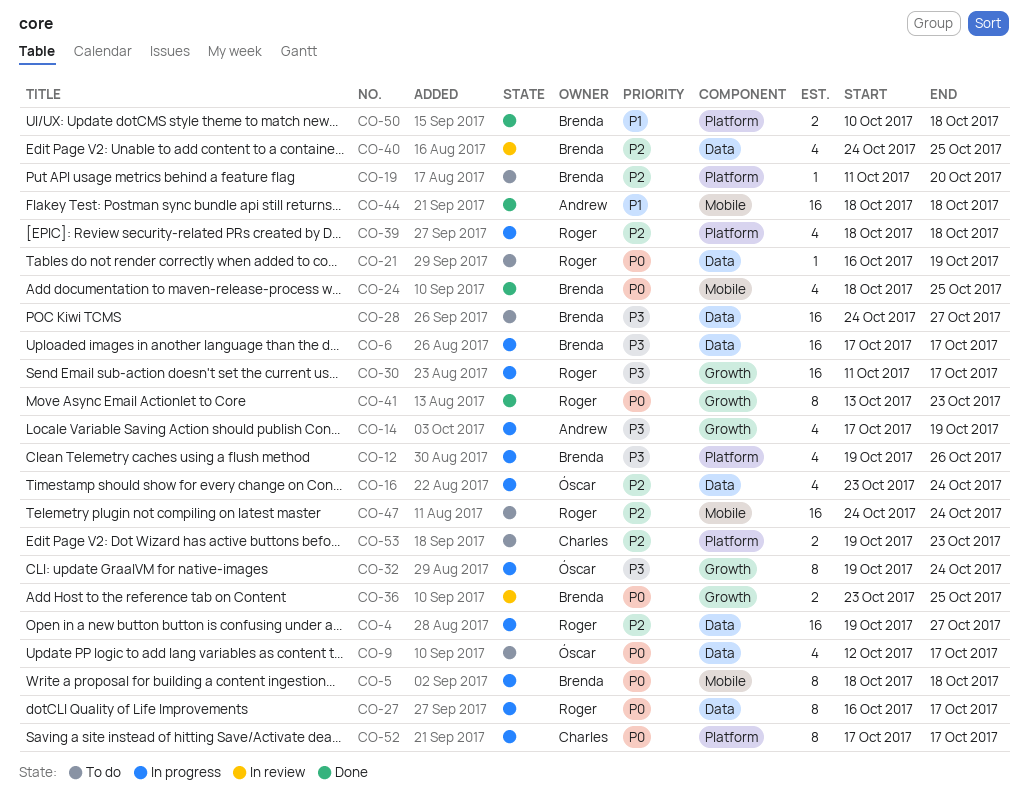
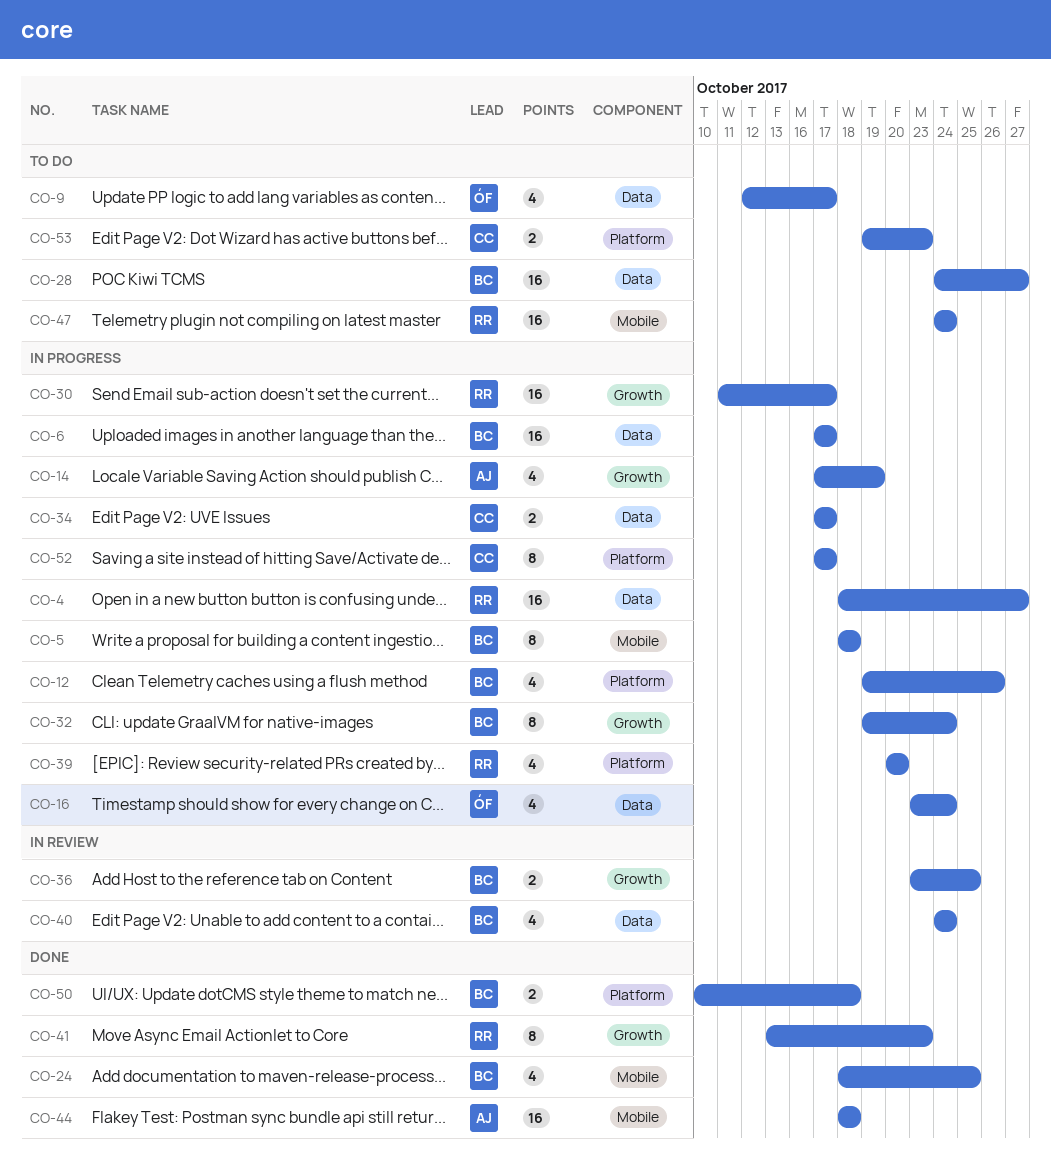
CO-4, start: Oct 19 -> Oct 18
CO-19: present -> none
CO-21: present -> none
CO-27: present -> none
CO-32, owner: Óscar -> Brenda
CO-34: none -> present
CO-39, start: Oct 18 -> Oct 20
CO-39, due: Oct 18 -> Oct 20
CO-40, due: Oct 25 -> Oct 24

